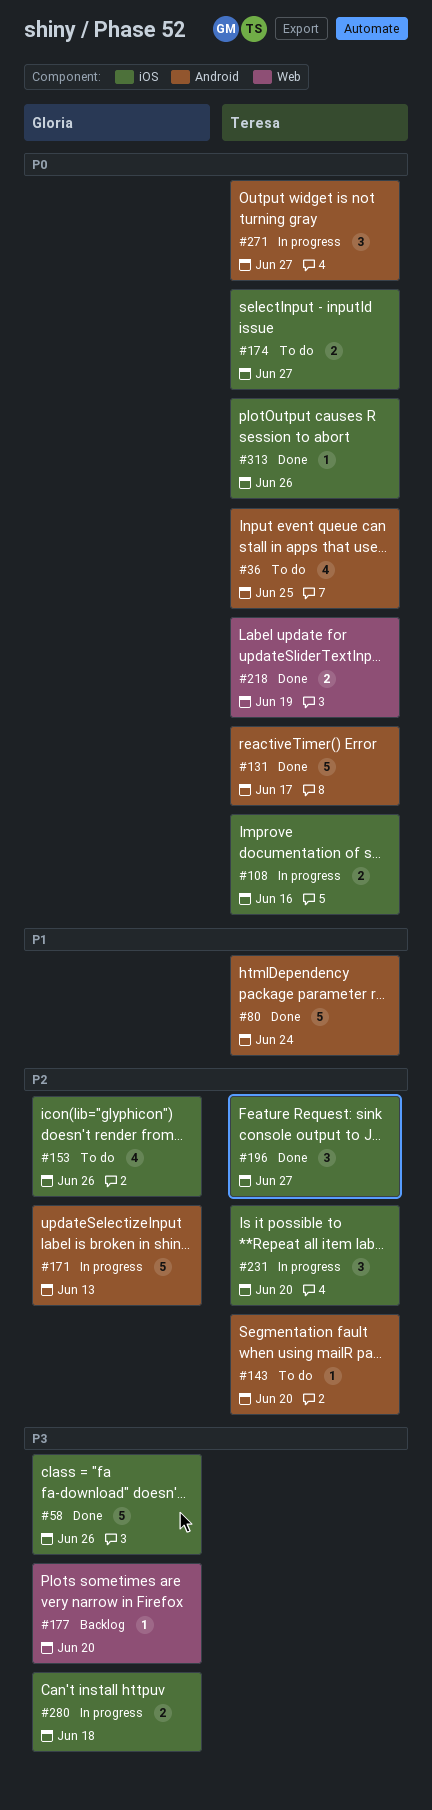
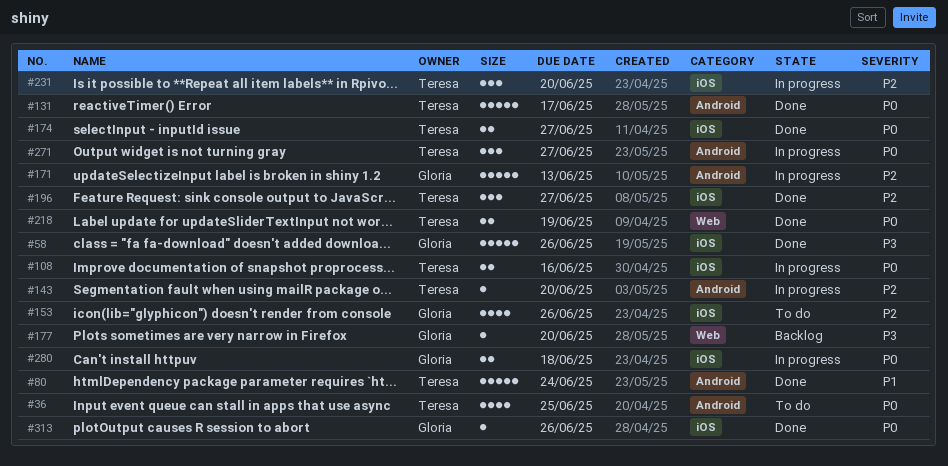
#143, status: To do -> In progress
#174, status: To do -> Done
#280, priority: P3 -> P0
#313, owner: Teresa -> Gloria

